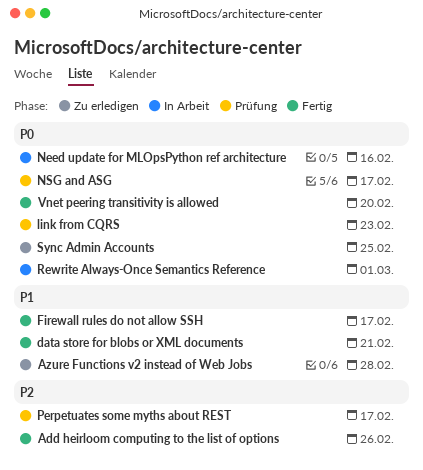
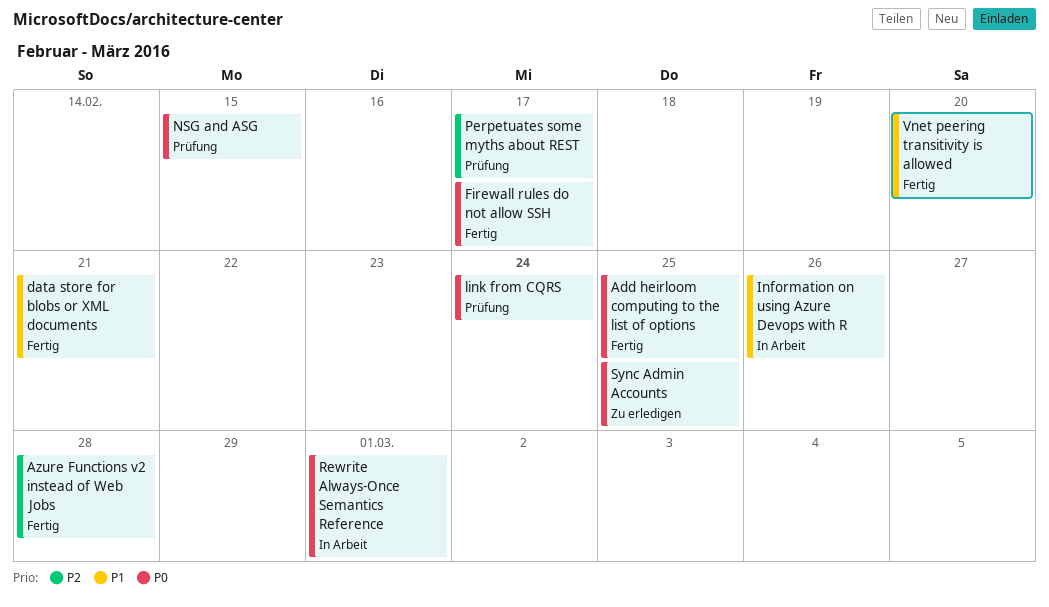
Add heirloom computing to the list of options, priority: P2 -> P0
Add heirloom computing to the list of options, due: Feb 26 -> Feb 25
Azure Functions v2 instead of Web Jobs, status: Zu erledigen -> Fertig
Azure Functions v2 instead of Web Jobs, priority: P1 -> P2
Firewall rules do not allow SSH, priority: P1 -> P0
Information on using Azure Devops with R: none -> present
link from CQRS, due: Feb 23 -> Feb 24
Need update for MLOpsPython ref architecture: present -> none
NSG and ASG, due: Feb 17 -> Feb 15
Vnet peering transitivity is allowed, priority: P0 -> P1

